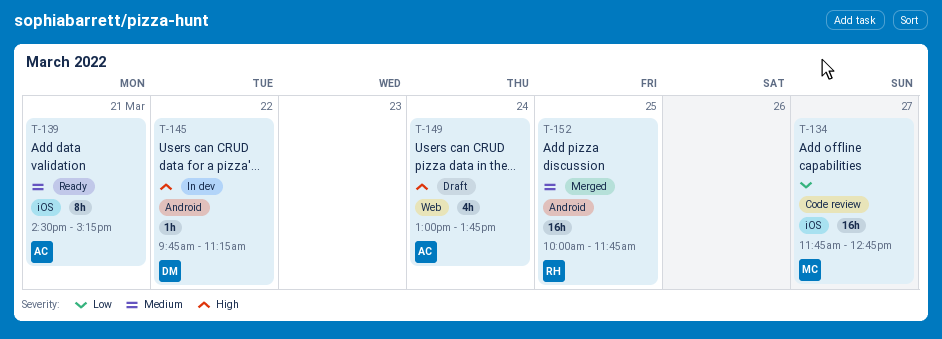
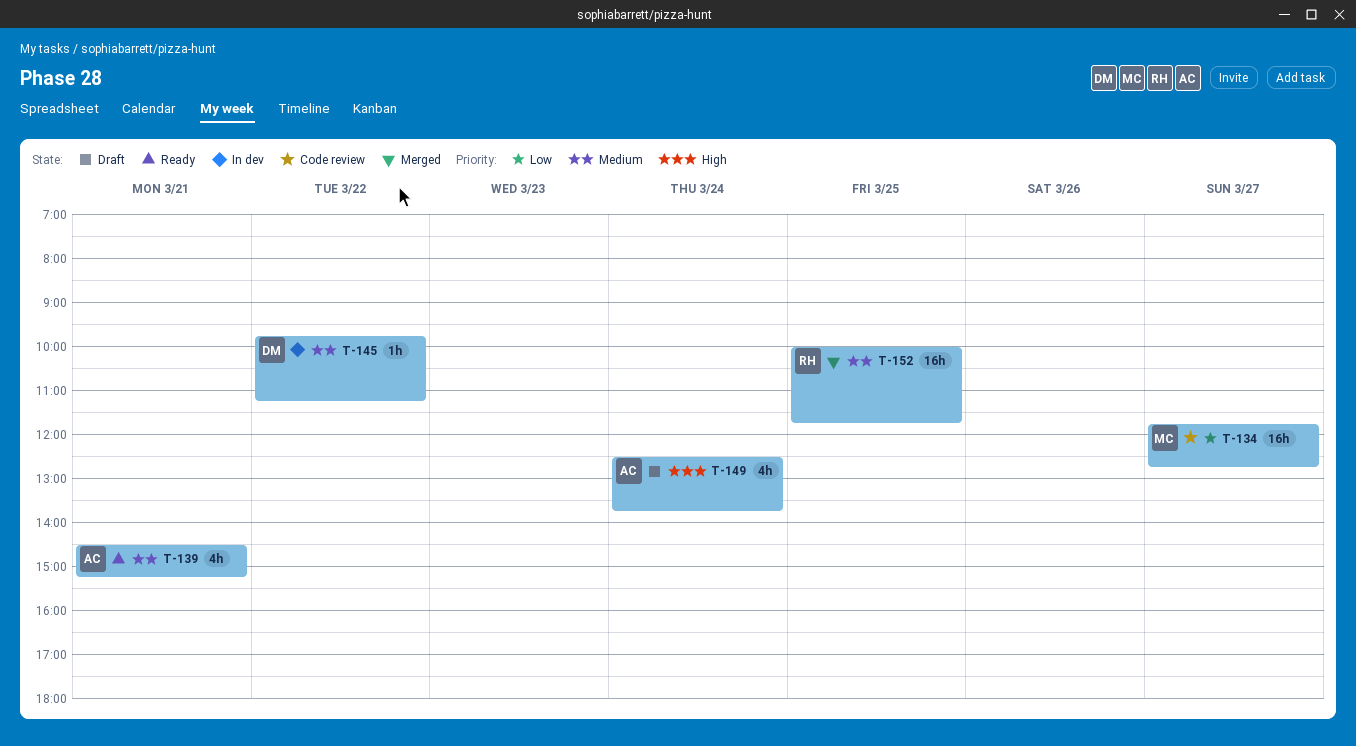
T-139, estimate: 8h -> 4h
T-145, priority: High -> Medium
T-149, begins: 13:00 -> 12:30

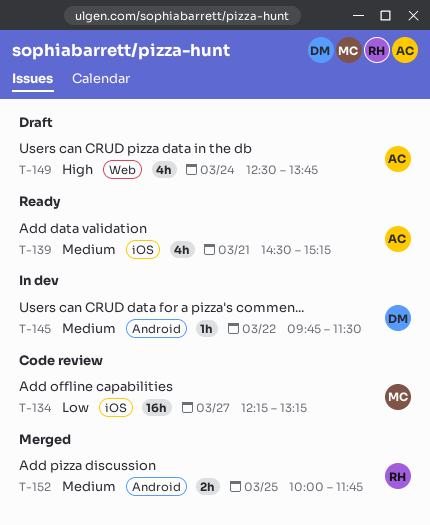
T-134, begins: 11:45 -> 12:15
T-134, ends: 12:45 -> 13:15
T-145, ends: 11:15 -> 11:30
T-152, estimate: 16h -> 2h

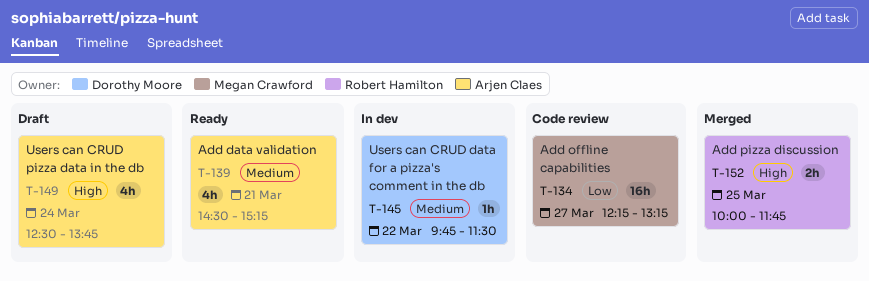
T-152, priority: Medium -> High

